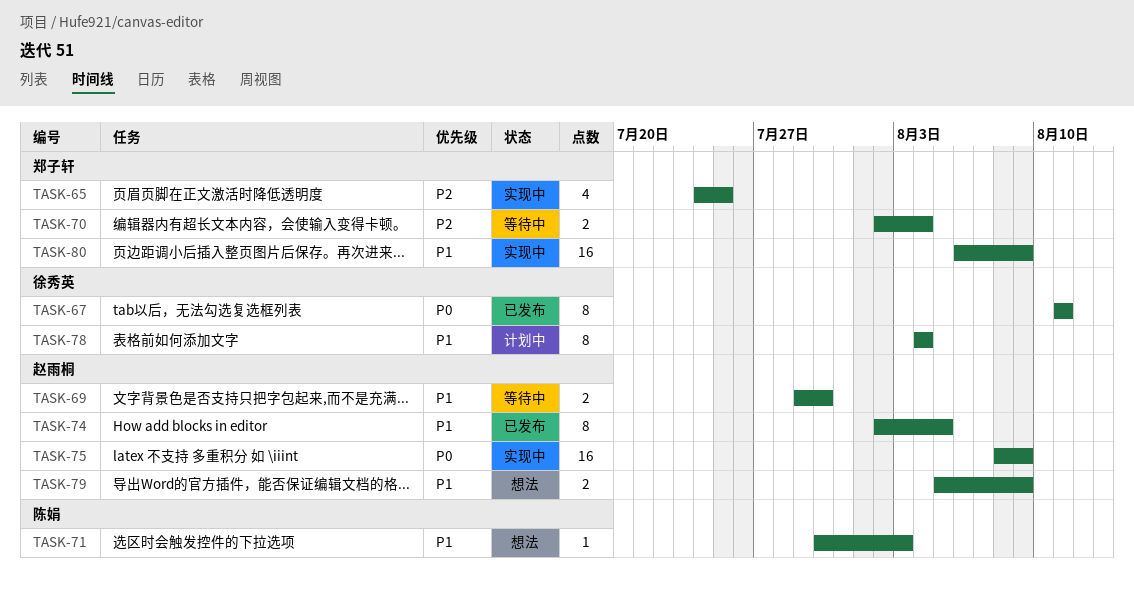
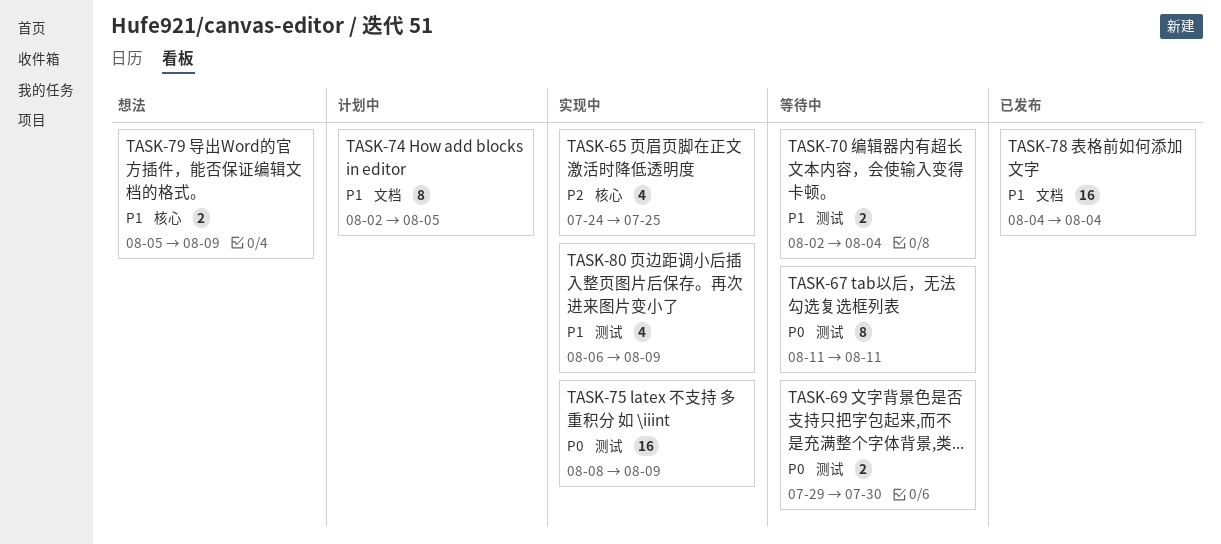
TASK-67, status: 已发布 -> 等待中
TASK-69, priority: P1 -> P0
TASK-70, priority: P2 -> P1
TASK-71: present -> none
TASK-74, status: 已发布 -> 计划中
TASK-78, status: 计划中 -> 已发布
TASK-78, estimate: 8 -> 16
TASK-80, estimate: 16 -> 4

